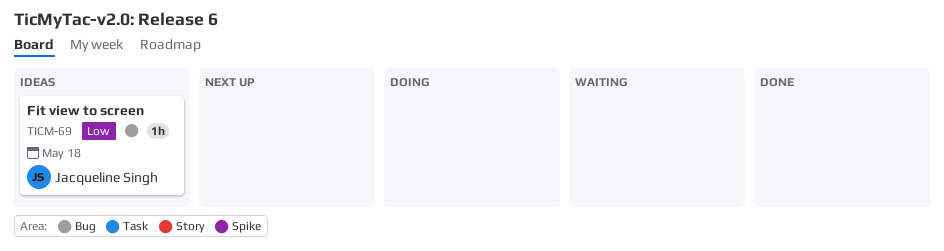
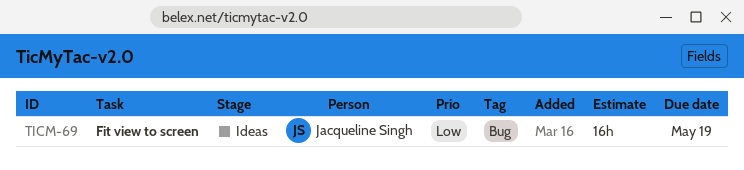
TICM-69, estimate: 1h -> 16h
TICM-69, due: May 18 -> May 19

